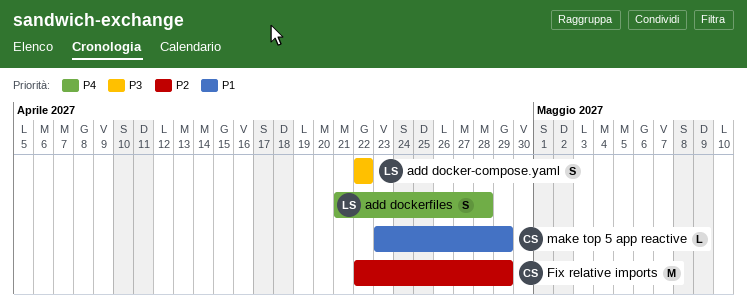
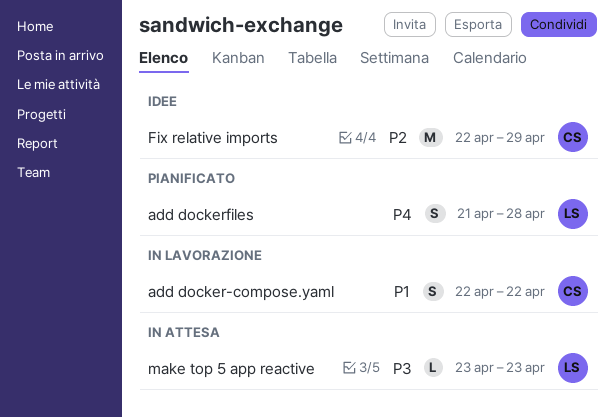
add docker-compose.yaml, owner: LS -> CS
add docker-compose.yaml, priority: P3 -> P1
make top 5 app reactive, owner: CS -> LS
make top 5 app reactive, priority: P1 -> P3
make top 5 app reactive, due: Apr 29 -> Apr 23

